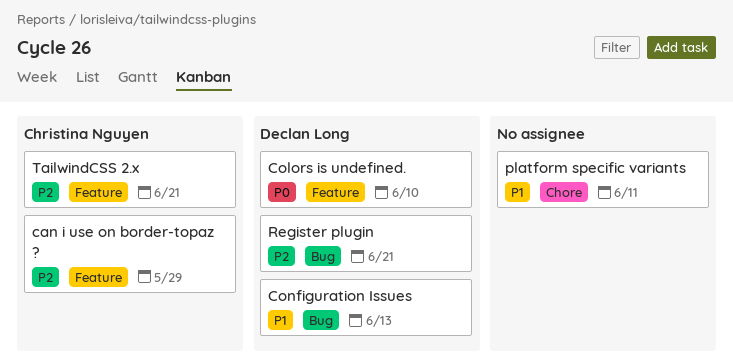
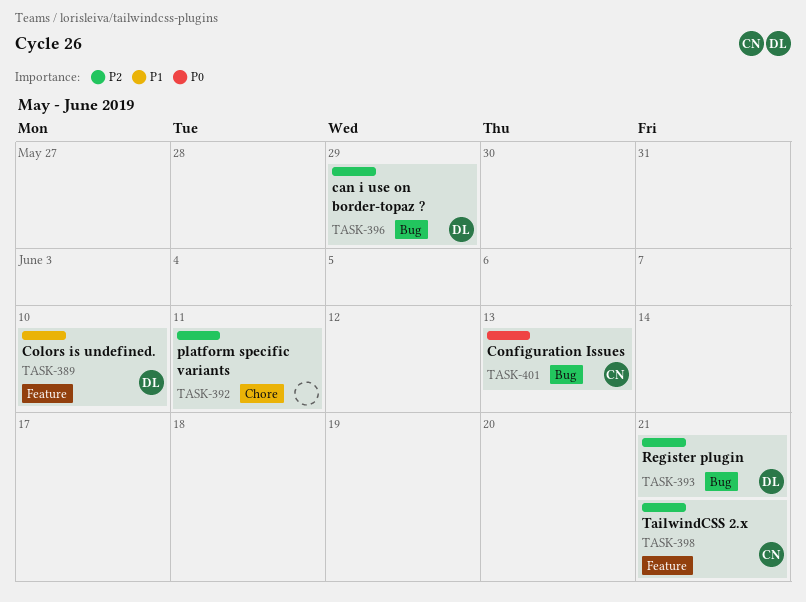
can i use on border-topaz ?, owner: Christina Nguyen -> Declan Long
can i use on border-topaz ?, label: Feature -> Bug
Colors is undefined., priority: P0 -> P1
Configuration Issues, owner: Declan Long -> Christina Nguyen
Configuration Issues, priority: P1 -> P0
platform specific variants, priority: P1 -> P2

